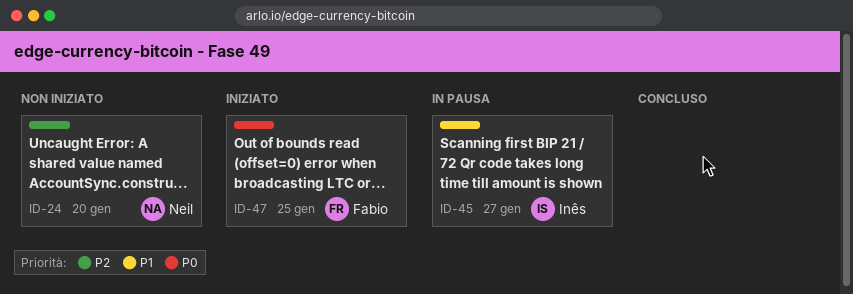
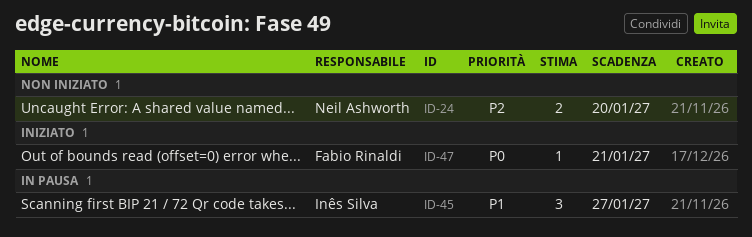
ID-47, due: Jan 25 -> Jan 21

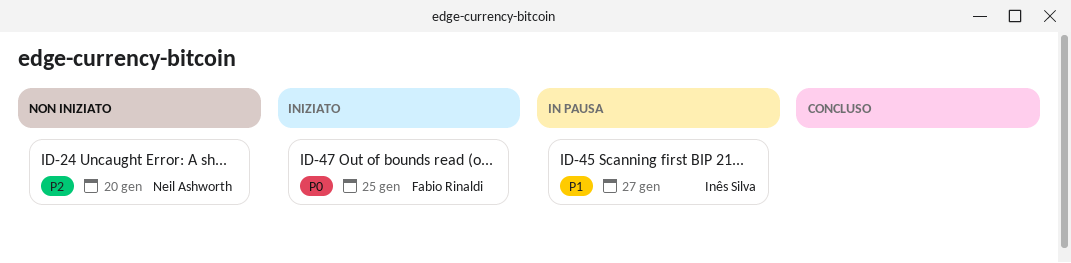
ID-47, due: Jan 21 -> Jan 25

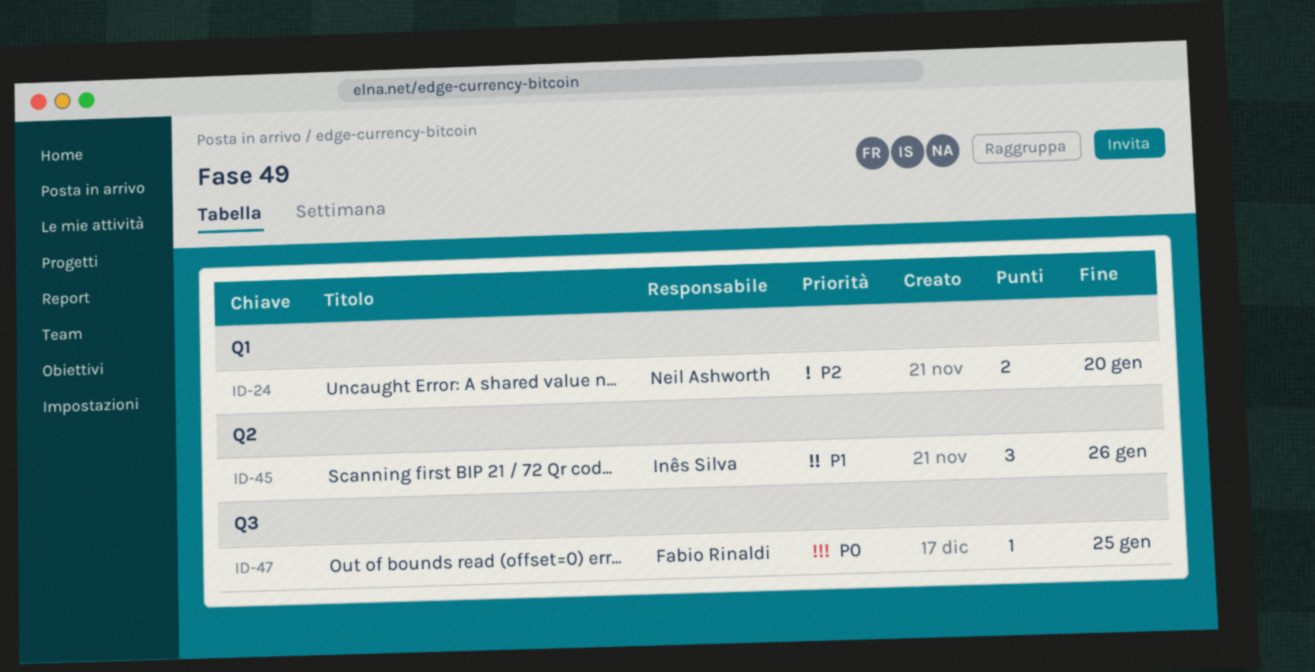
ID-45, due: Jan 27 -> Jan 26

